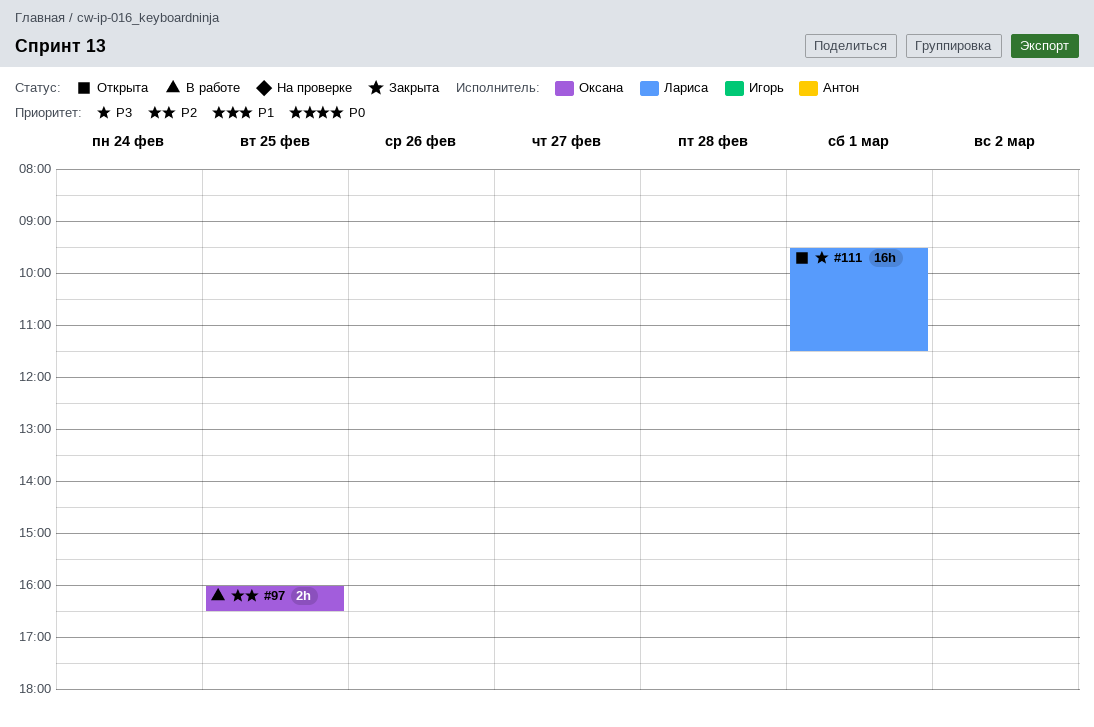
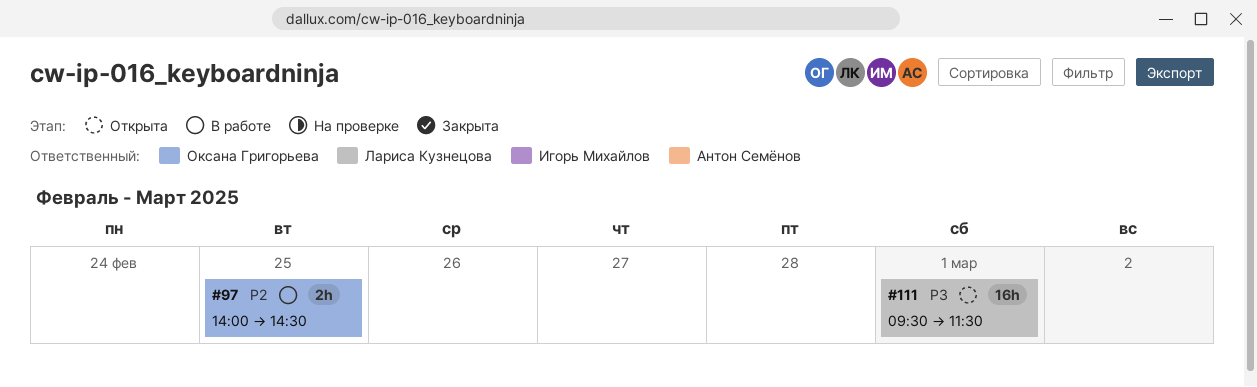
#97, begins: 16:00 -> 14:00
#97, ends: 16:30 -> 14:30

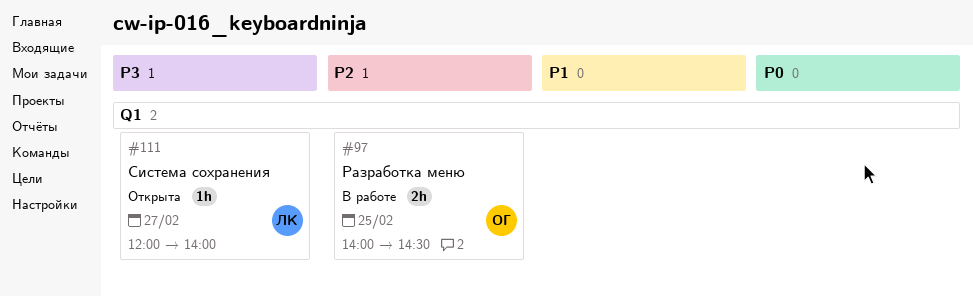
#111, estimate: 16h -> 1h
#111, day: Mar 1 -> Feb 27
#111, begins: 09:30 -> 12:00
#111, ends: 11:30 -> 14:00

